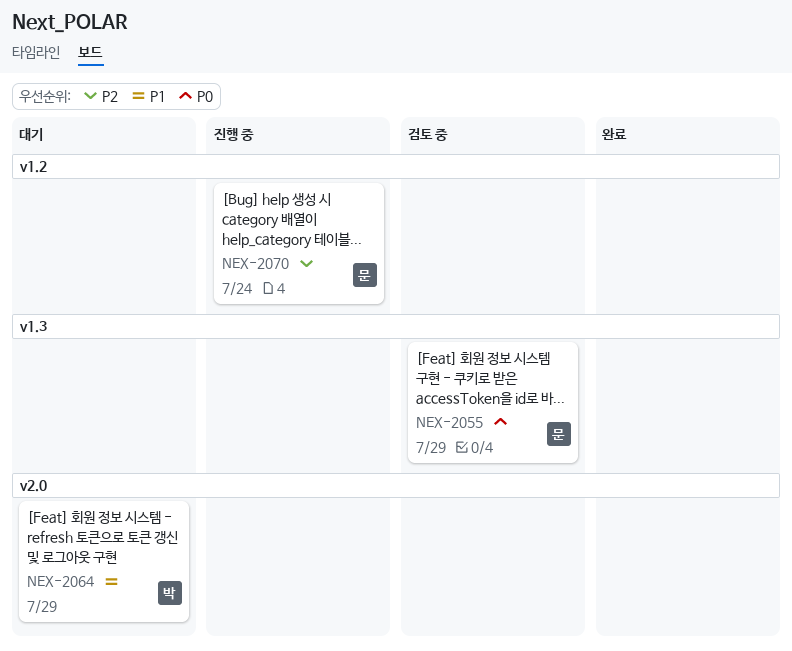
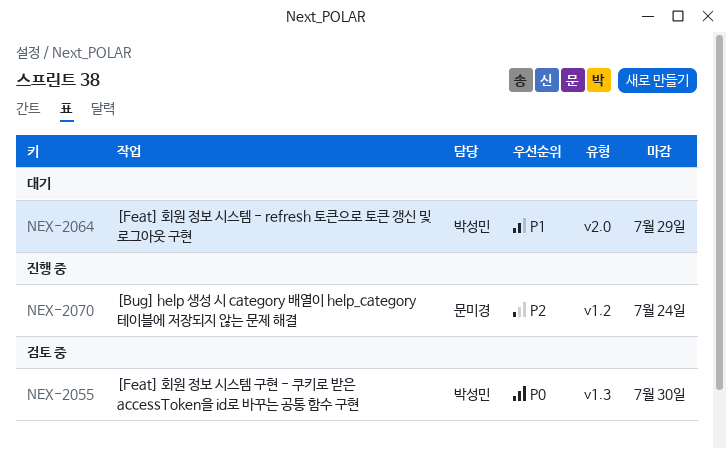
NEX-2055, owner: 문미경 -> 박성민
NEX-2055, due: Jul 29 -> Jul 30

